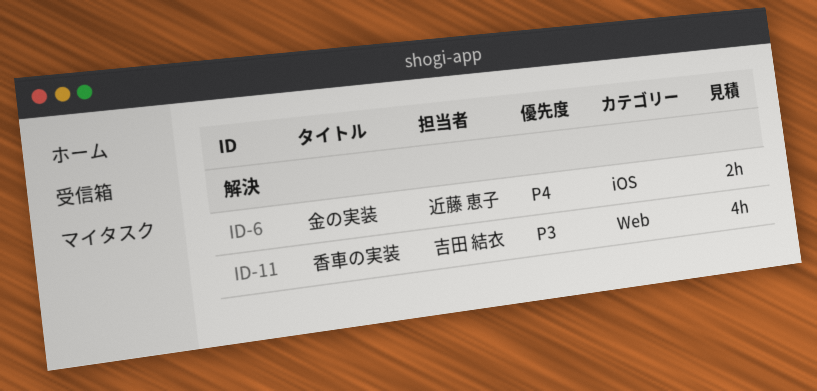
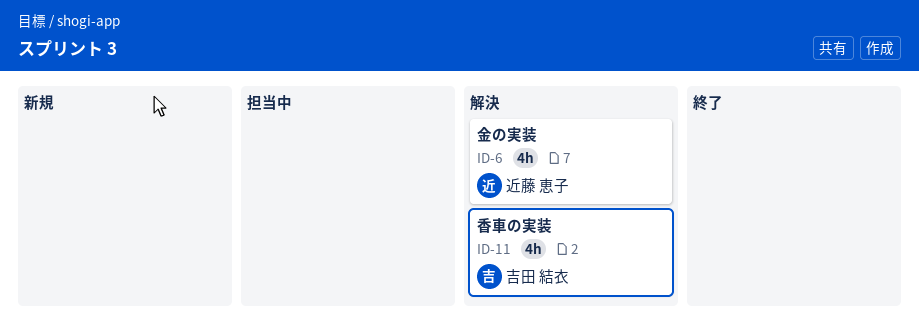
ID-6, estimate: 2h -> 4h

